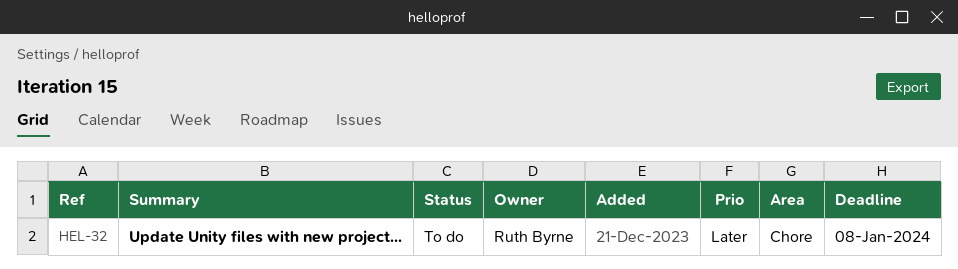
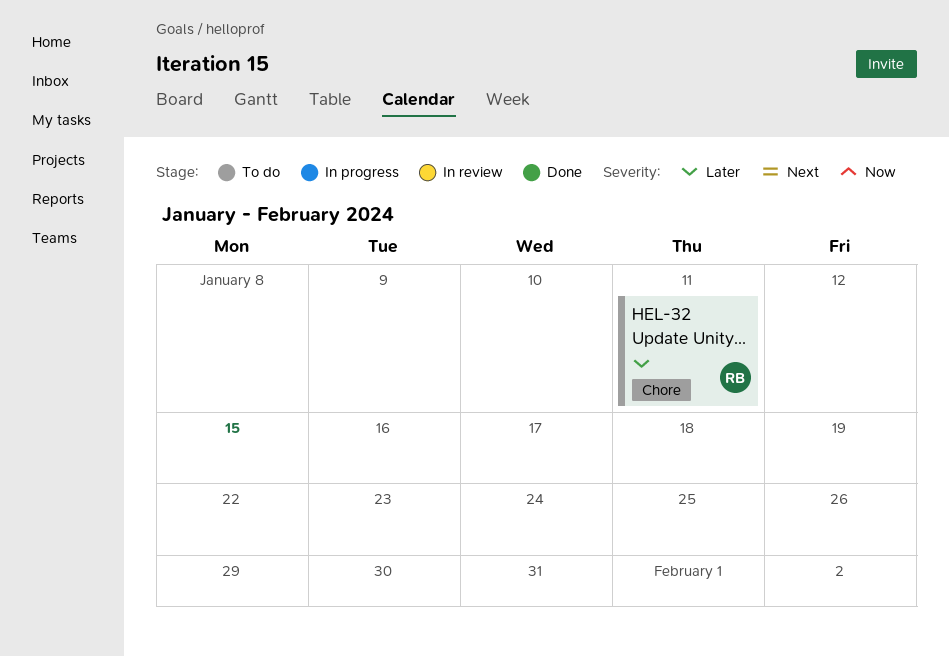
HEL-32, due: Jan 8 -> Jan 11

